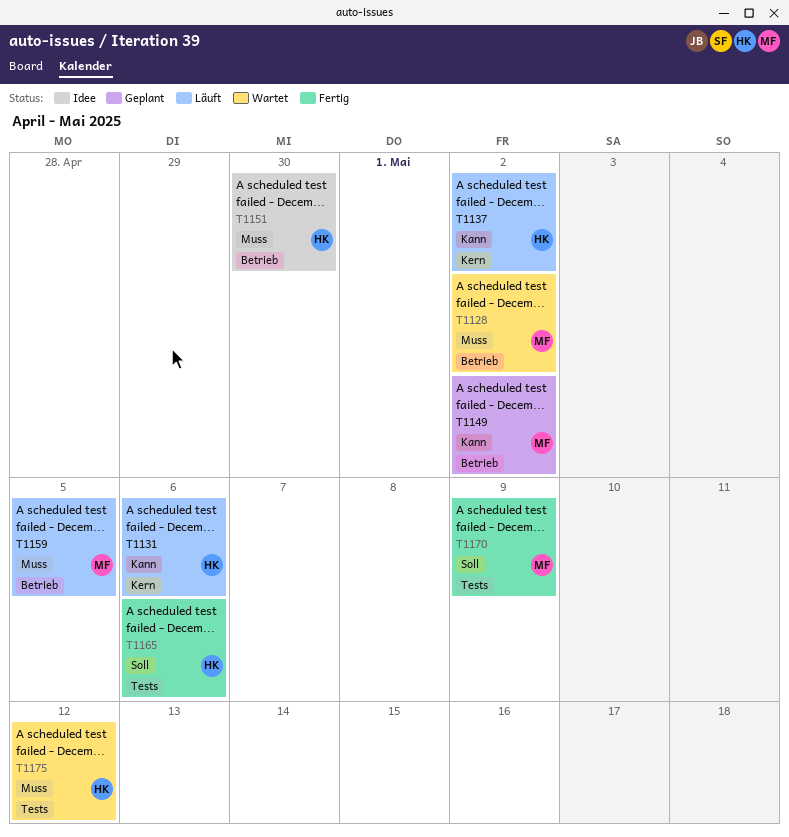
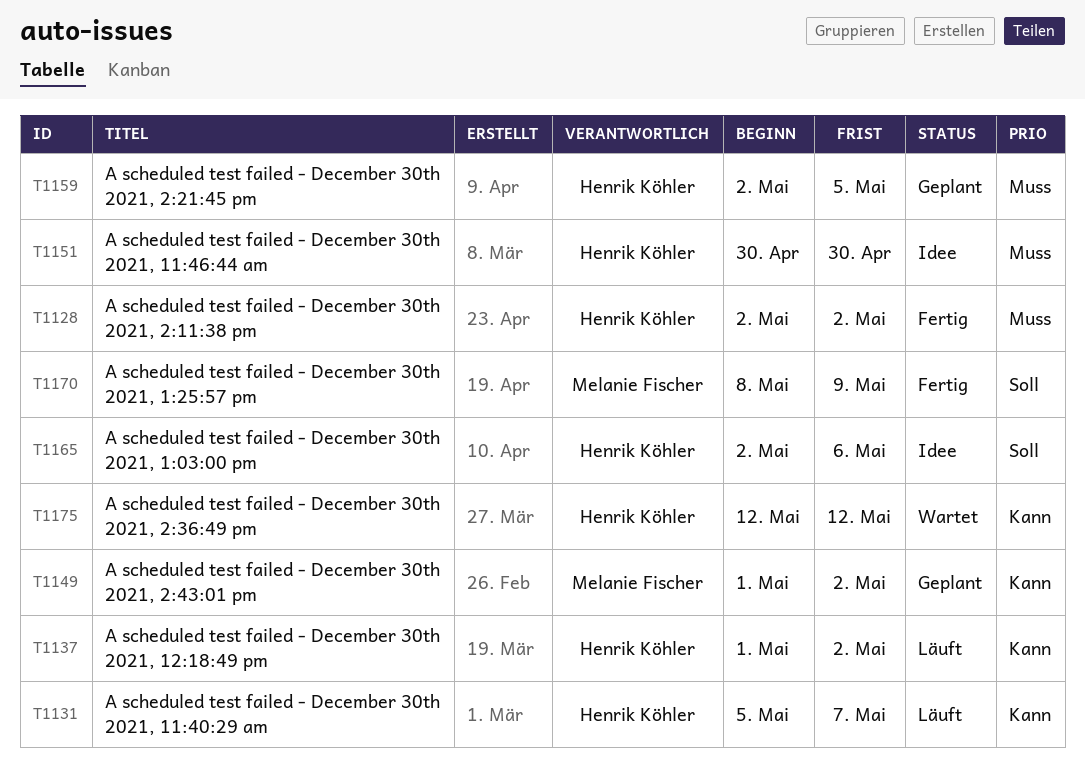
T1128, status: Wartet -> Fertig
T1128, owner: Melanie Fischer -> Henrik Köhler
T1131, due: May 6 -> May 7
T1159, status: Läuft -> Geplant
T1159, owner: Melanie Fischer -> Henrik Köhler
T1165, status: Fertig -> Idee
T1175, priority: Muss -> Kann

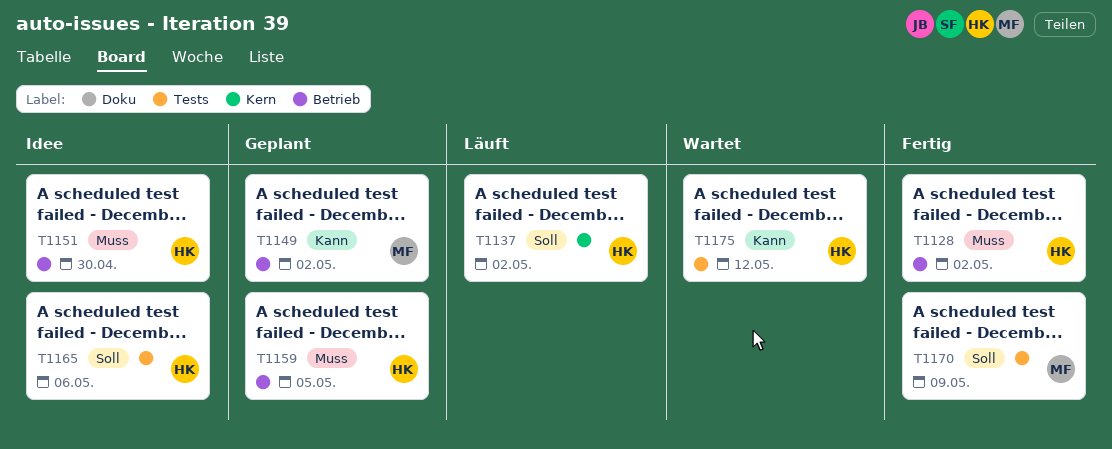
T1131: present -> none
T1137, priority: Kann -> Soll

